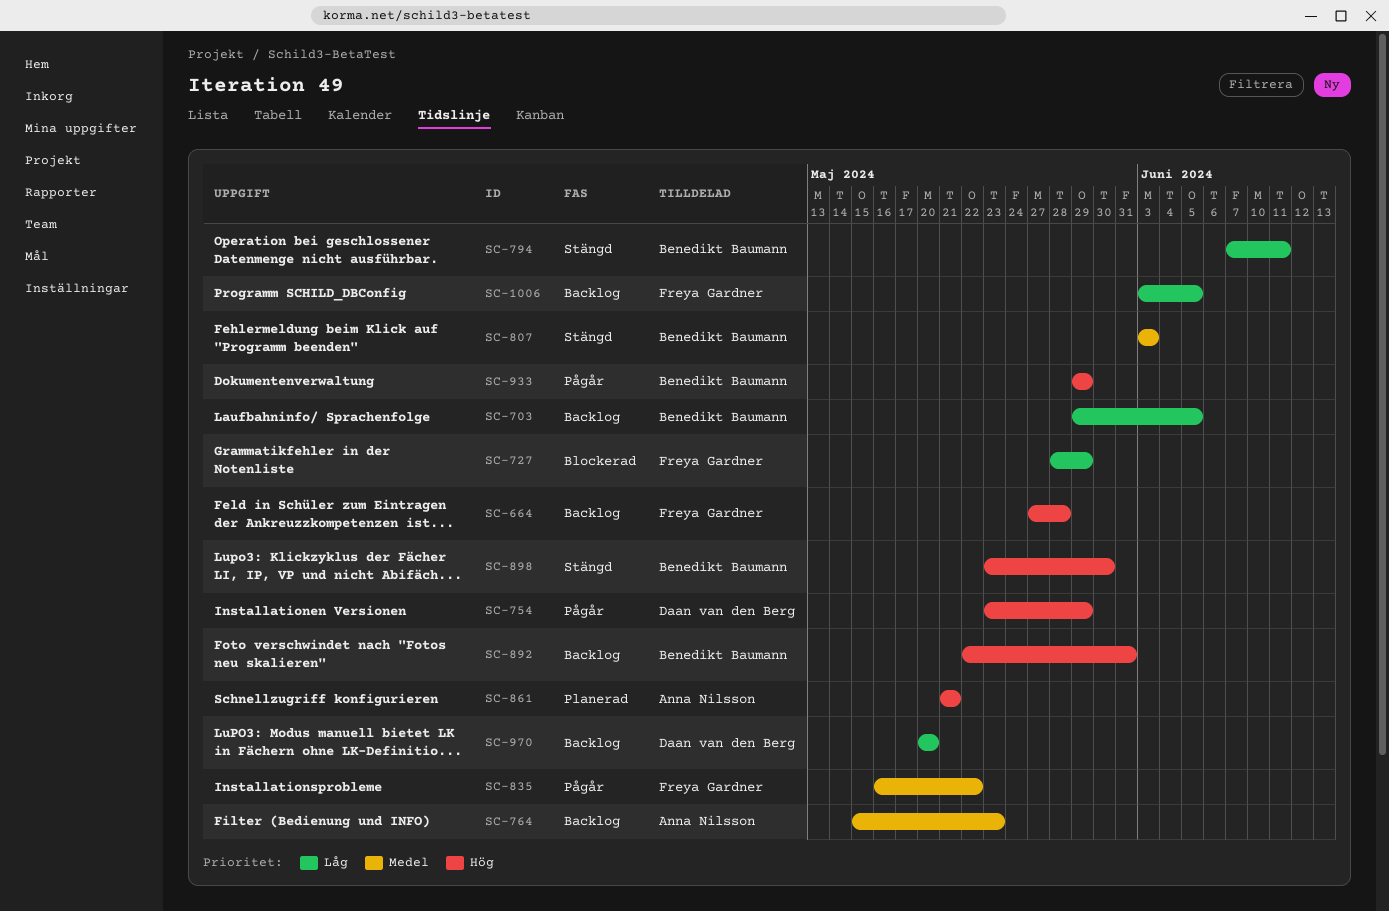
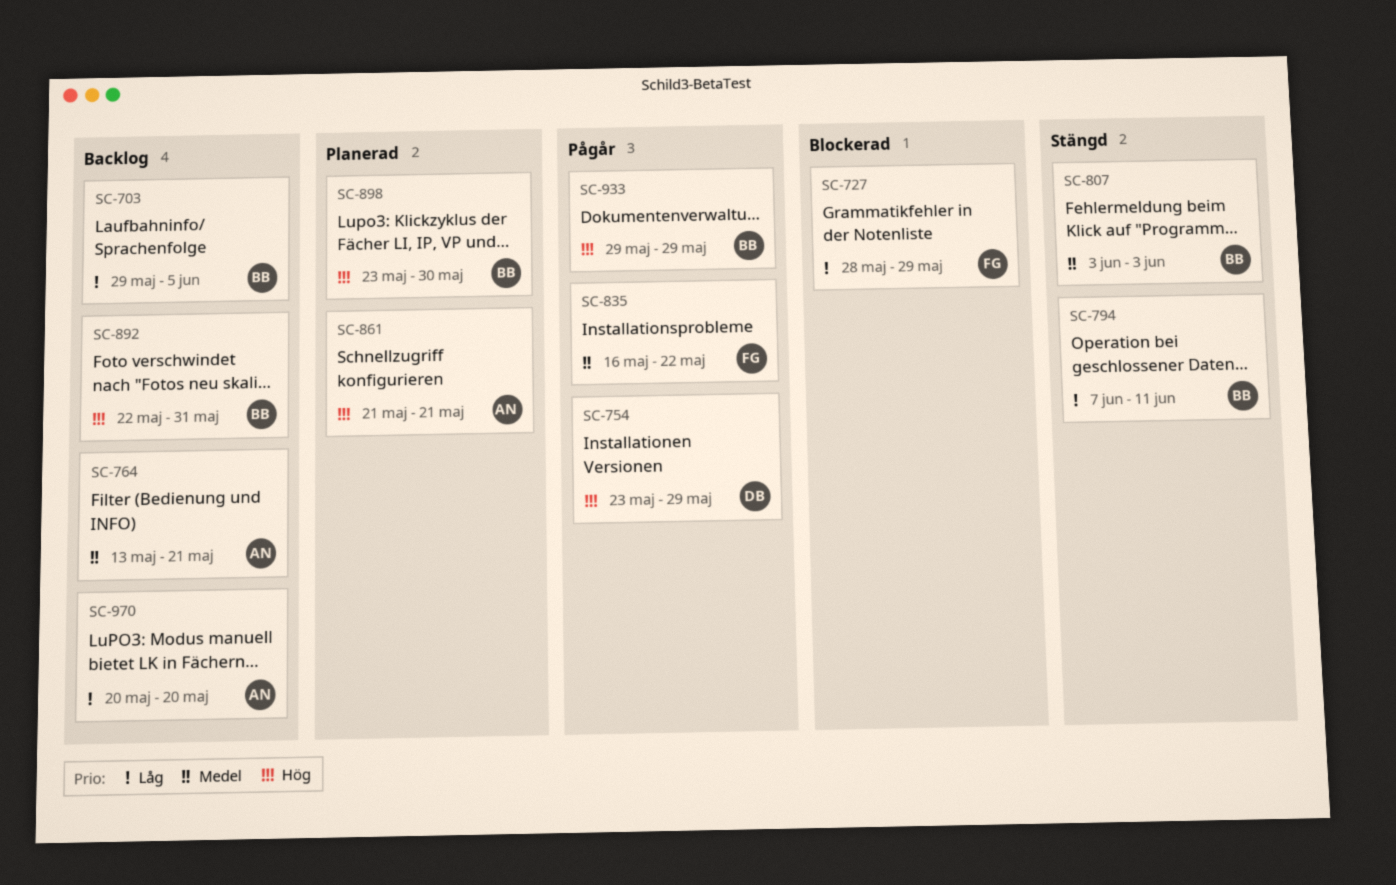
SC-664: present -> none
SC-764, start: May 15 -> May 13
SC-764, due: May 23 -> May 21
SC-898, status: Stängd -> Planerad
SC-970, owner: Daan van den Berg -> Anna Nilsson
SC-1006: present -> none

